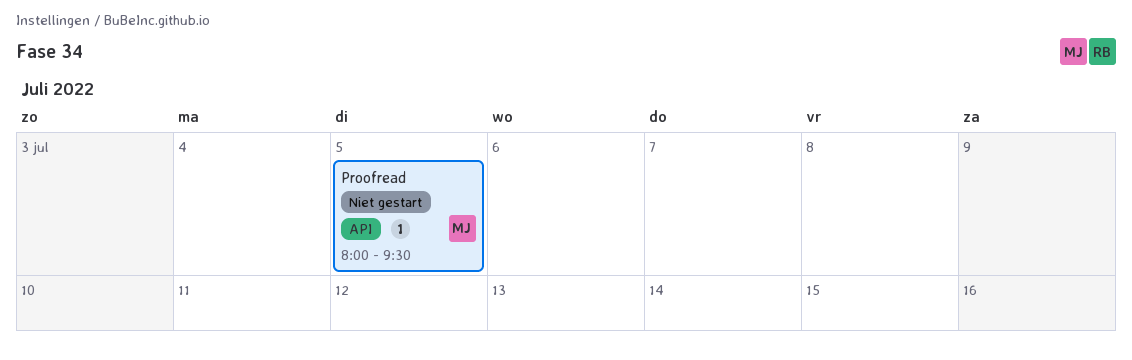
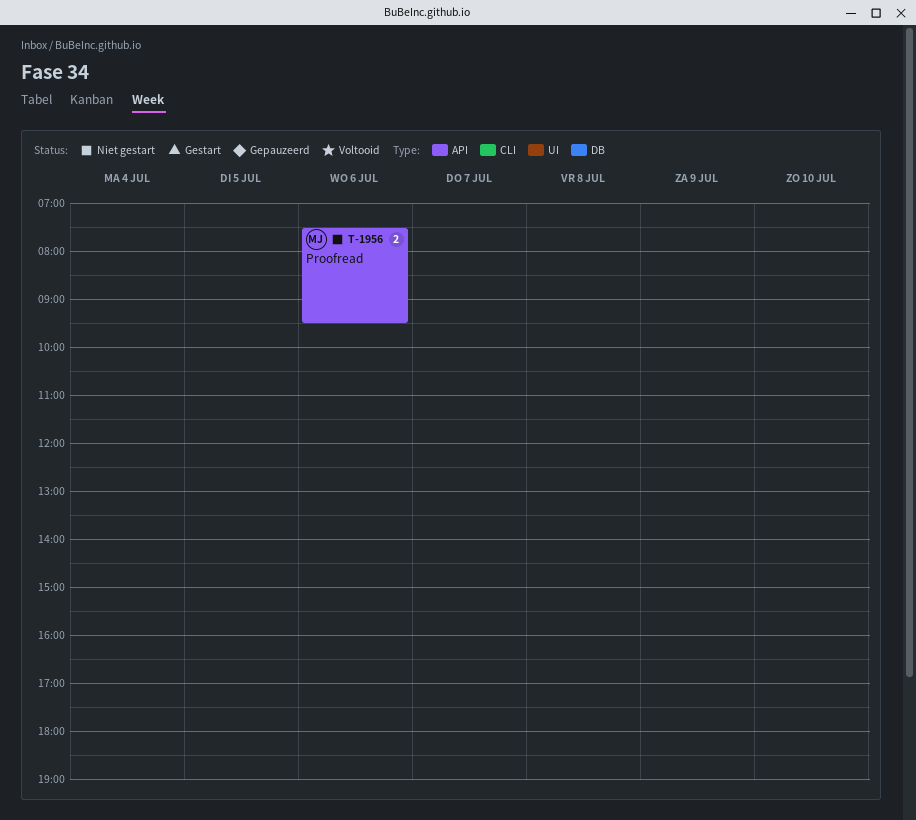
Proofread, estimate: 1 -> 2
Proofread, day: Jul 5 -> Jul 6
Proofread, begins: 08:00 -> 07:30

